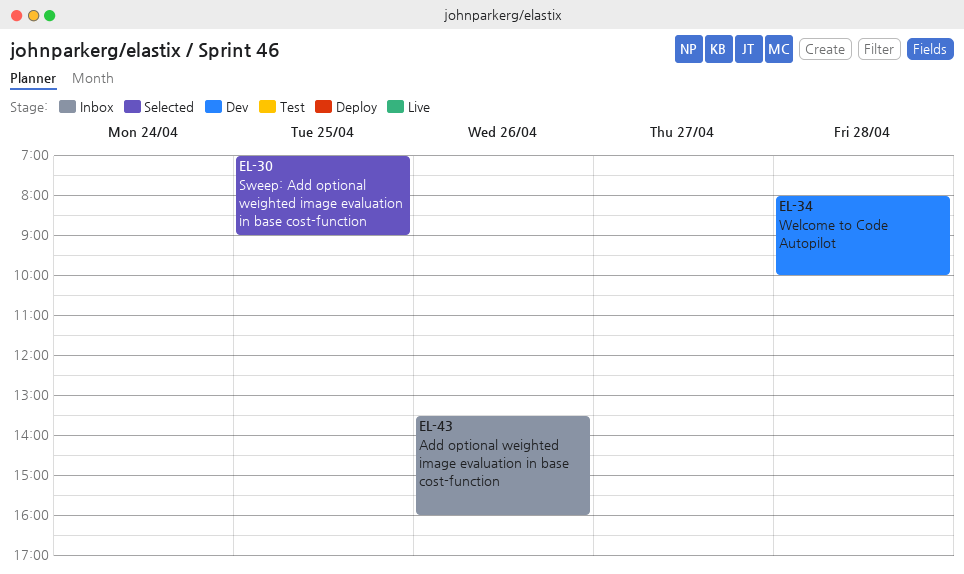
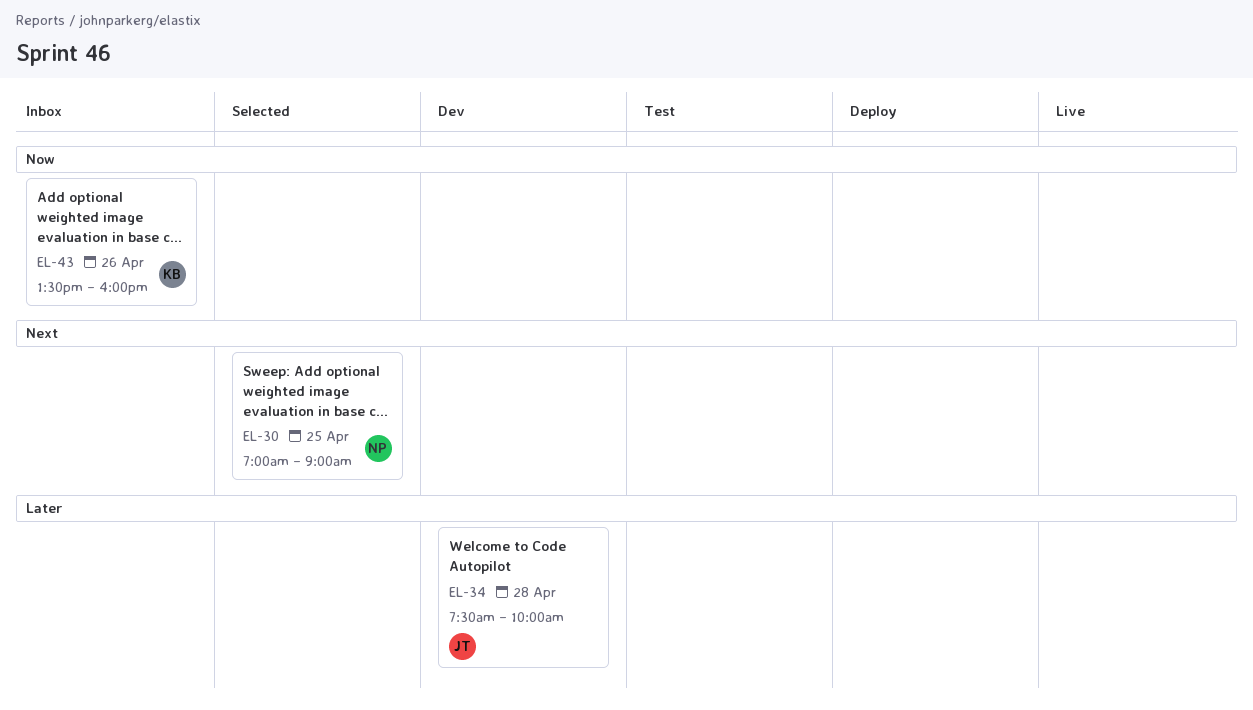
EL-34, begins: 08:00 -> 07:30

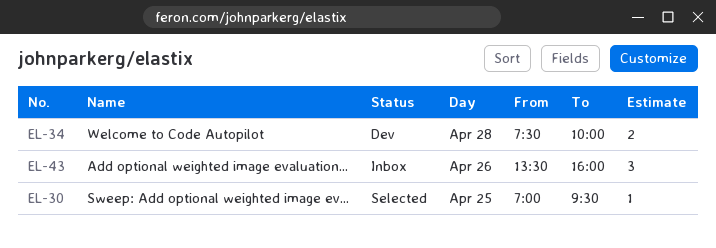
EL-30, ends: 09:00 -> 09:30

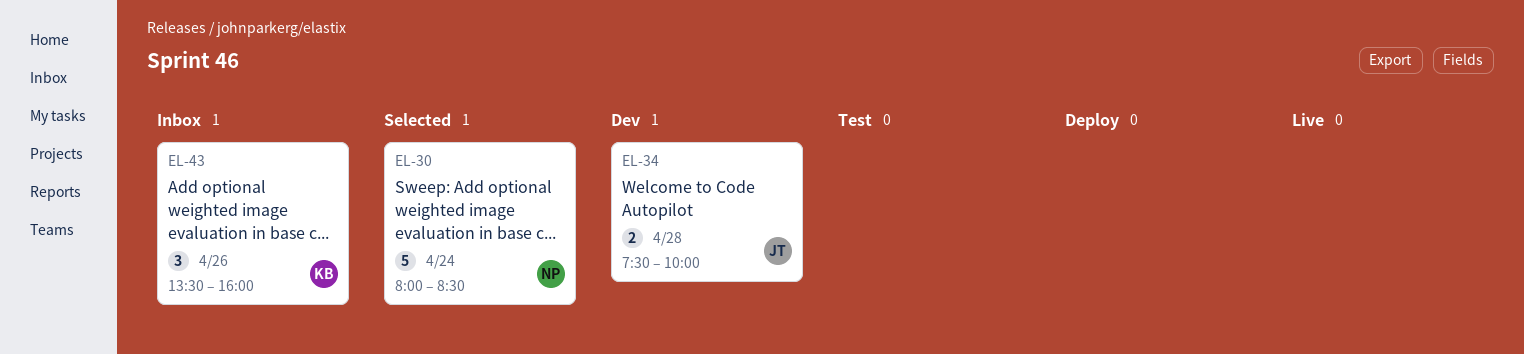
EL-30, estimate: 1 -> 5
EL-30, day: Apr 25 -> Apr 24
EL-30, begins: 07:00 -> 08:00
EL-30, ends: 09:30 -> 08:30

